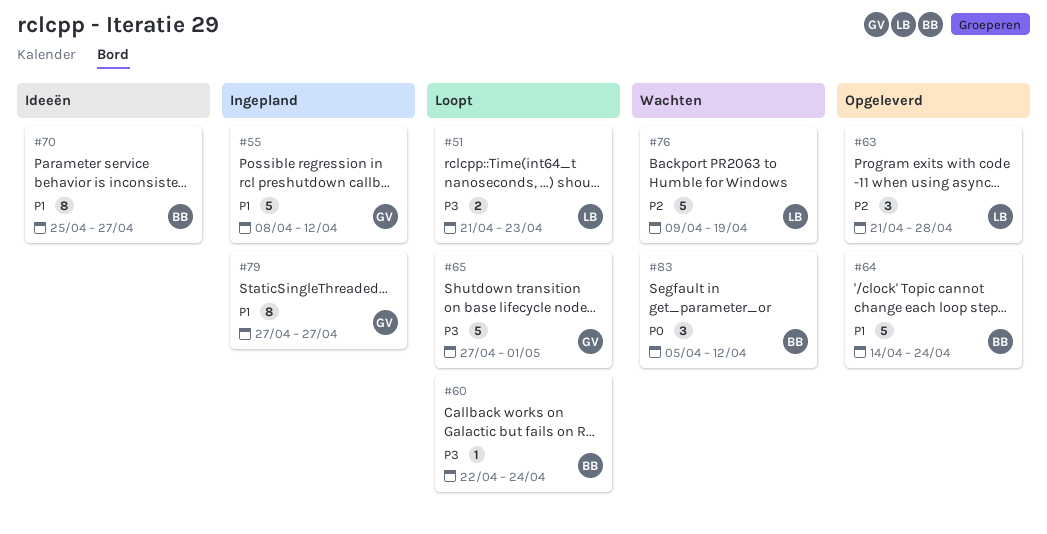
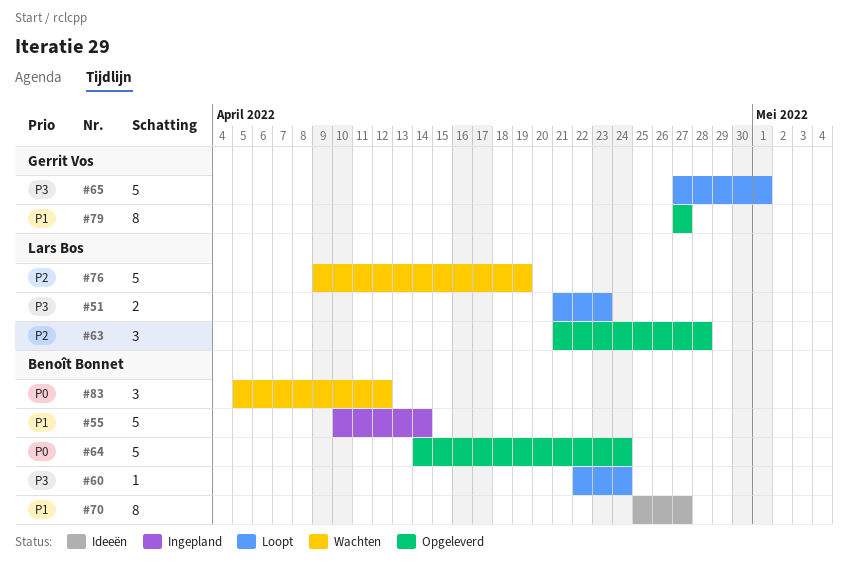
#55, owner: Gerrit Vos -> Benoît Bonnet
#55, start: Apr 8 -> Apr 10
#55, due: Apr 12 -> Apr 14
#64, priority: P1 -> P0
#79, status: Ingepland -> Opgeleverd

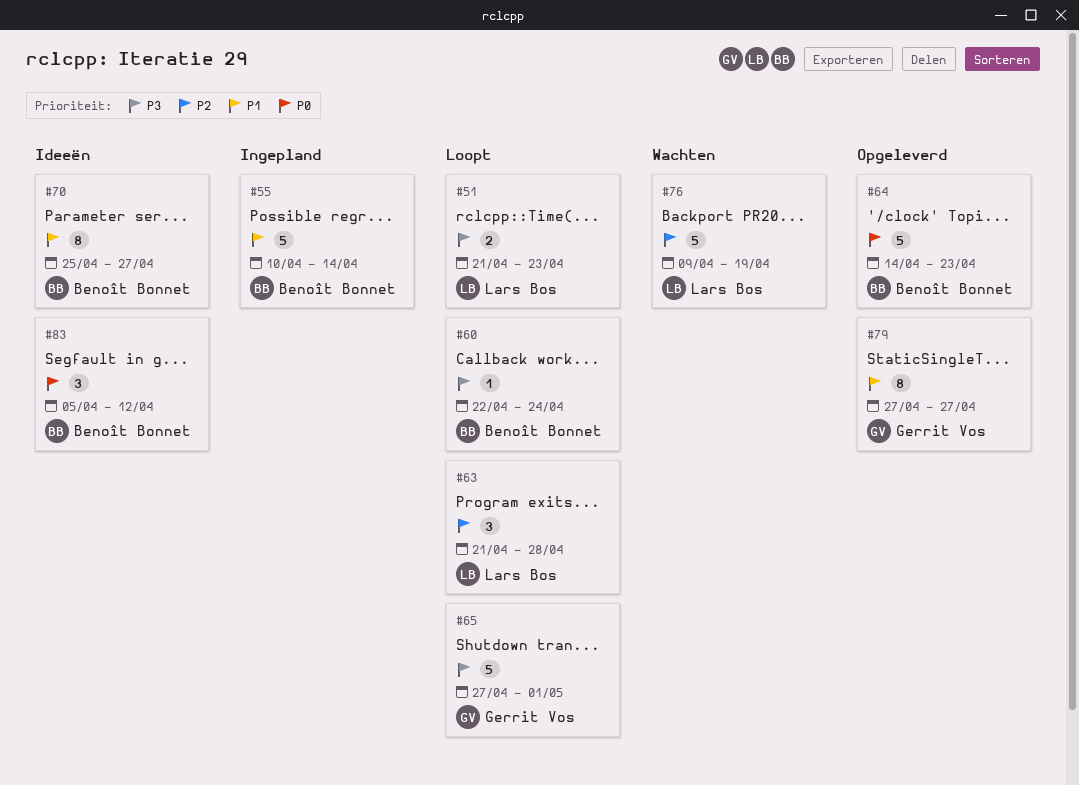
#63, status: Opgeleverd -> Loopt
#64, due: Apr 24 -> Apr 23
#83, status: Wachten -> Ideeën

